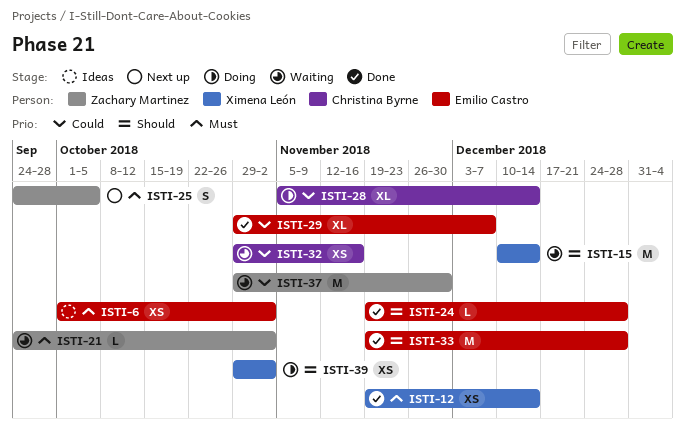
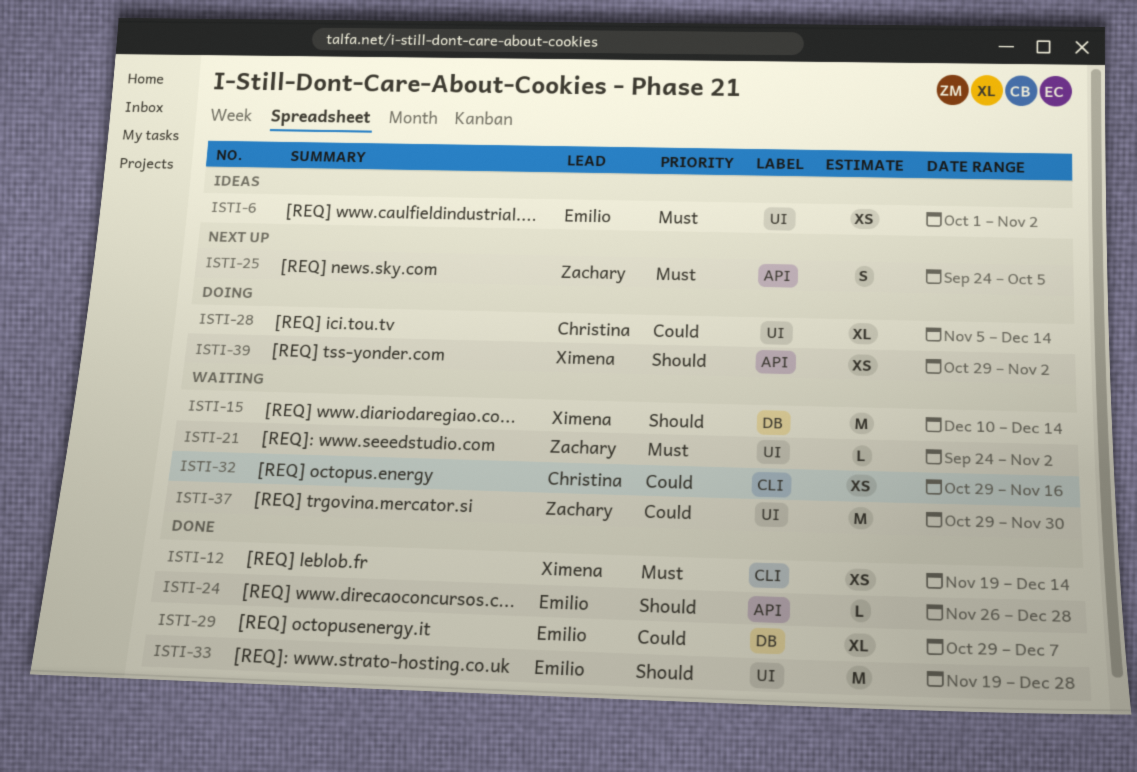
ISTI-24, start: Nov 19 -> Nov 26

